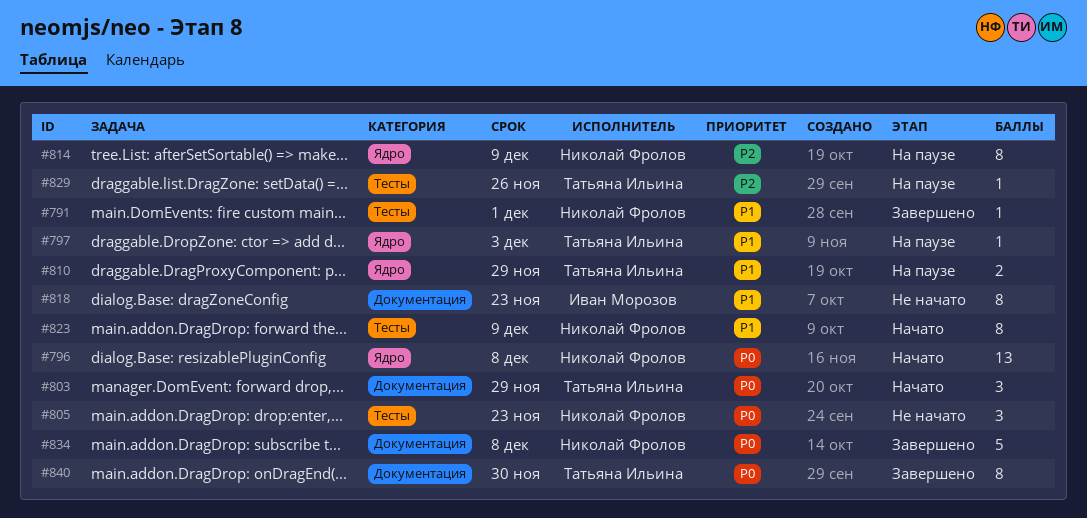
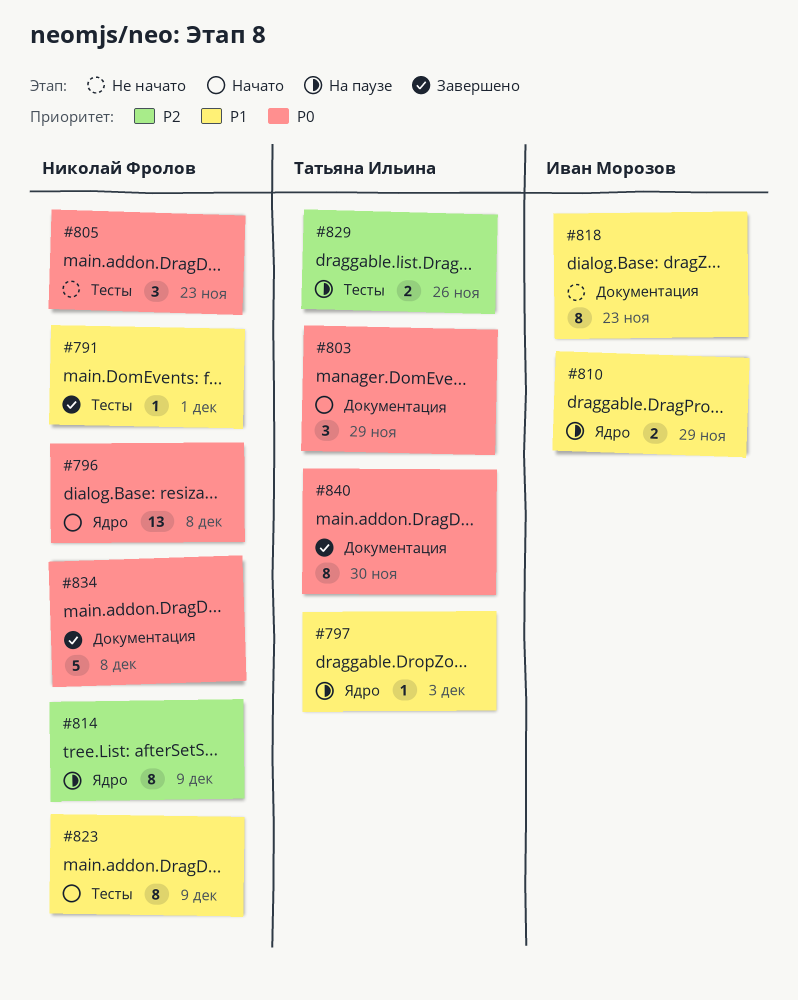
#810, owner: Татьяна Ильина -> Иван Морозов
#829, estimate: 1 -> 2

